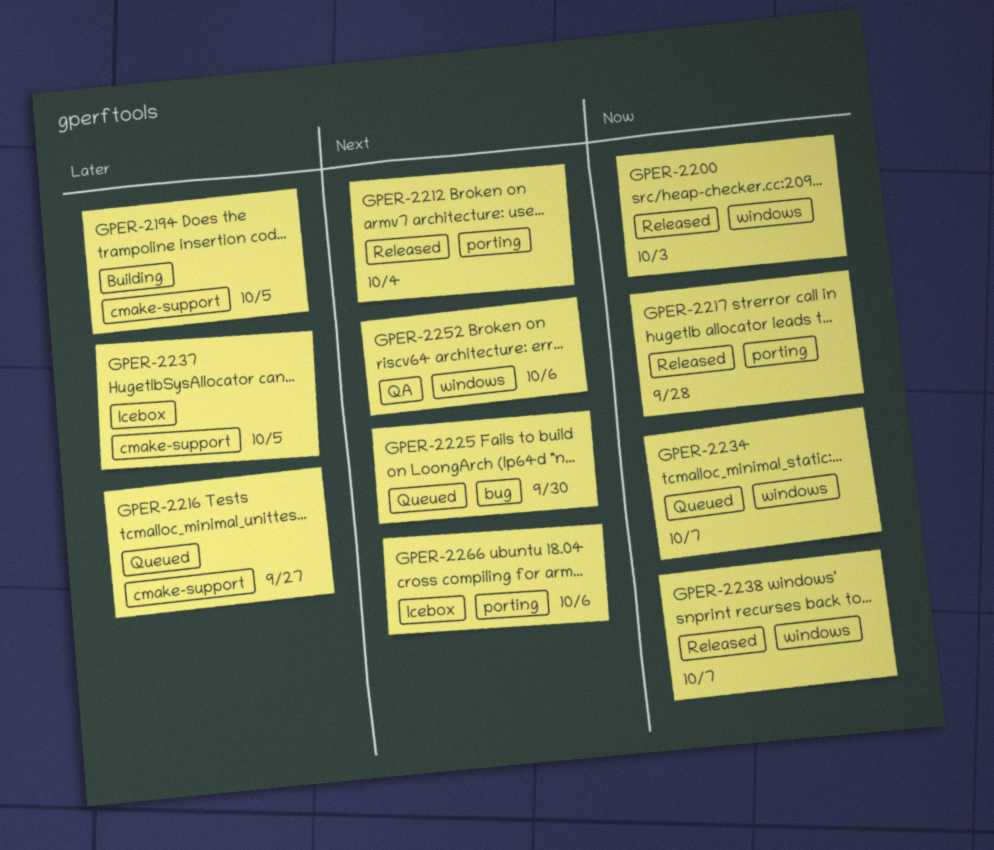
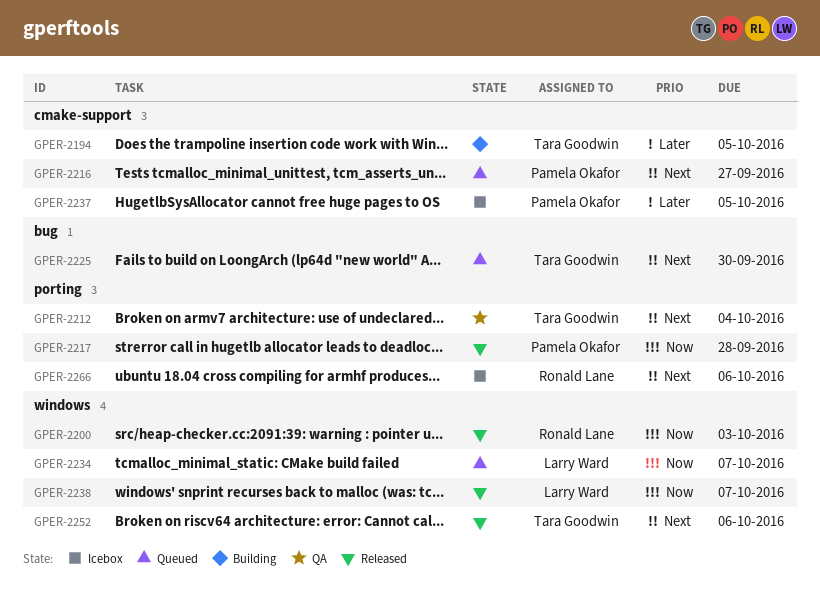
GPER-2212, status: Released -> QA
GPER-2216, priority: Later -> Next
GPER-2252, status: QA -> Released

